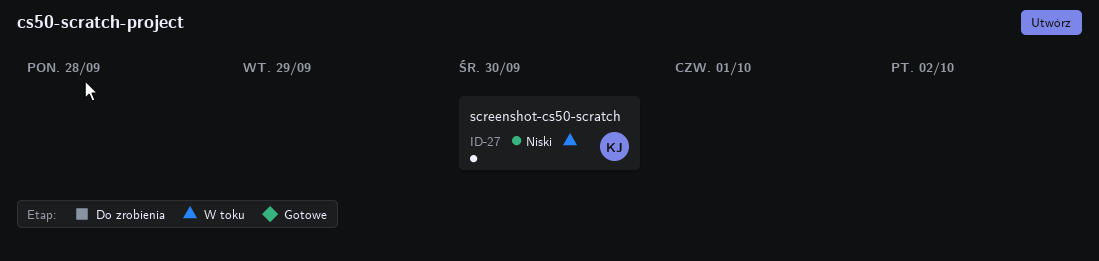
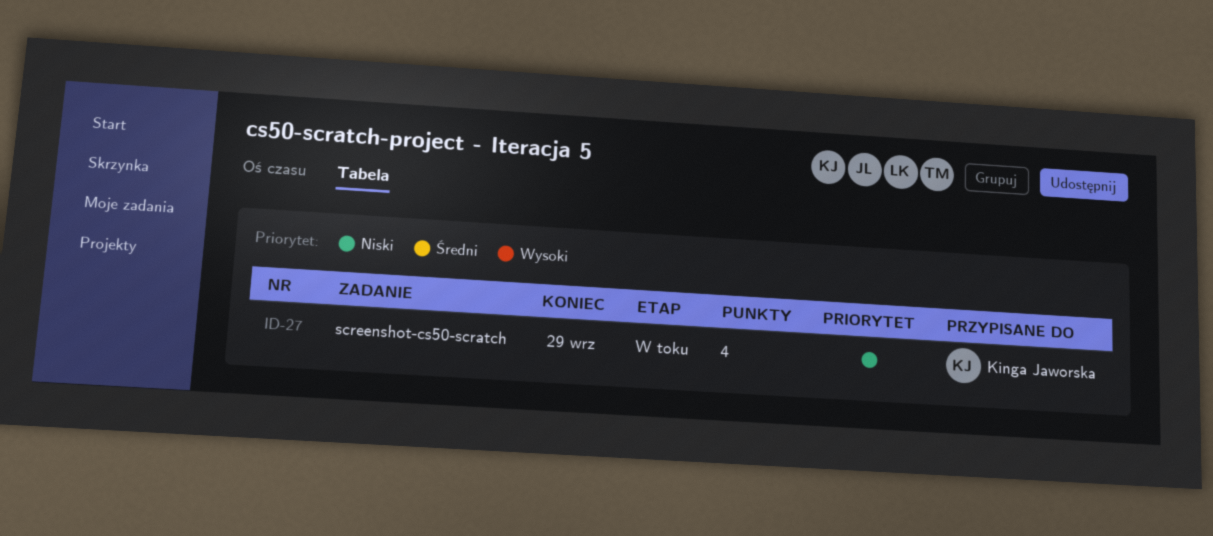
ID-27, estimate: 1 -> 4
ID-27, due: Sep 30 -> Sep 29

